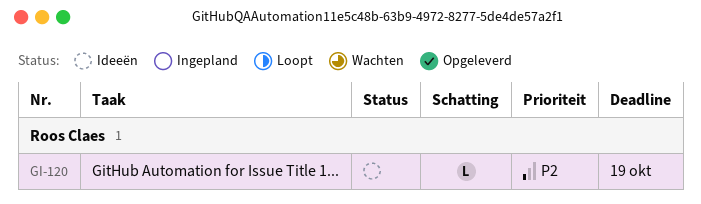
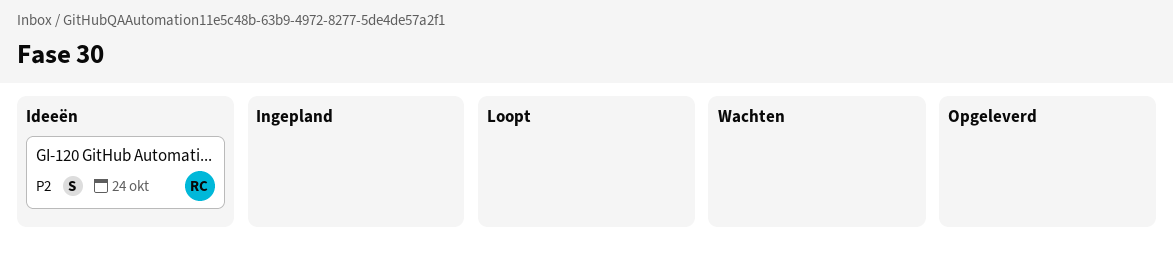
GI-120, estimate: L -> S
GI-120, due: Oct 19 -> Oct 24

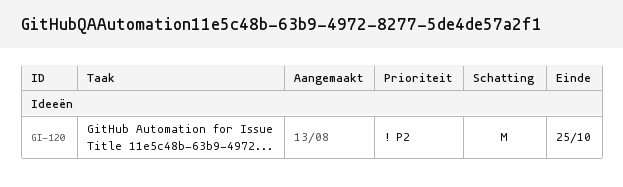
GI-120, estimate: S -> M
GI-120, due: Oct 24 -> Oct 25

